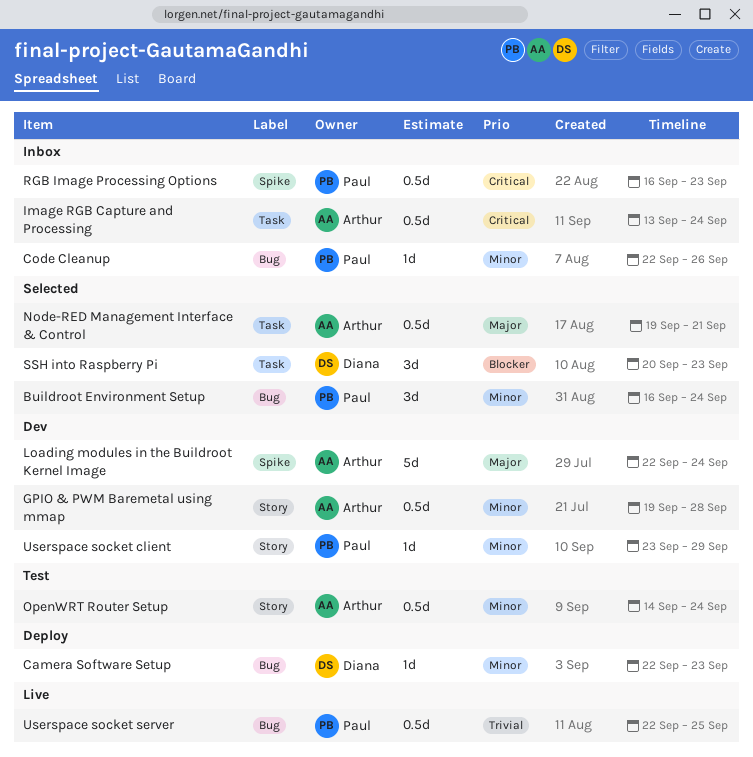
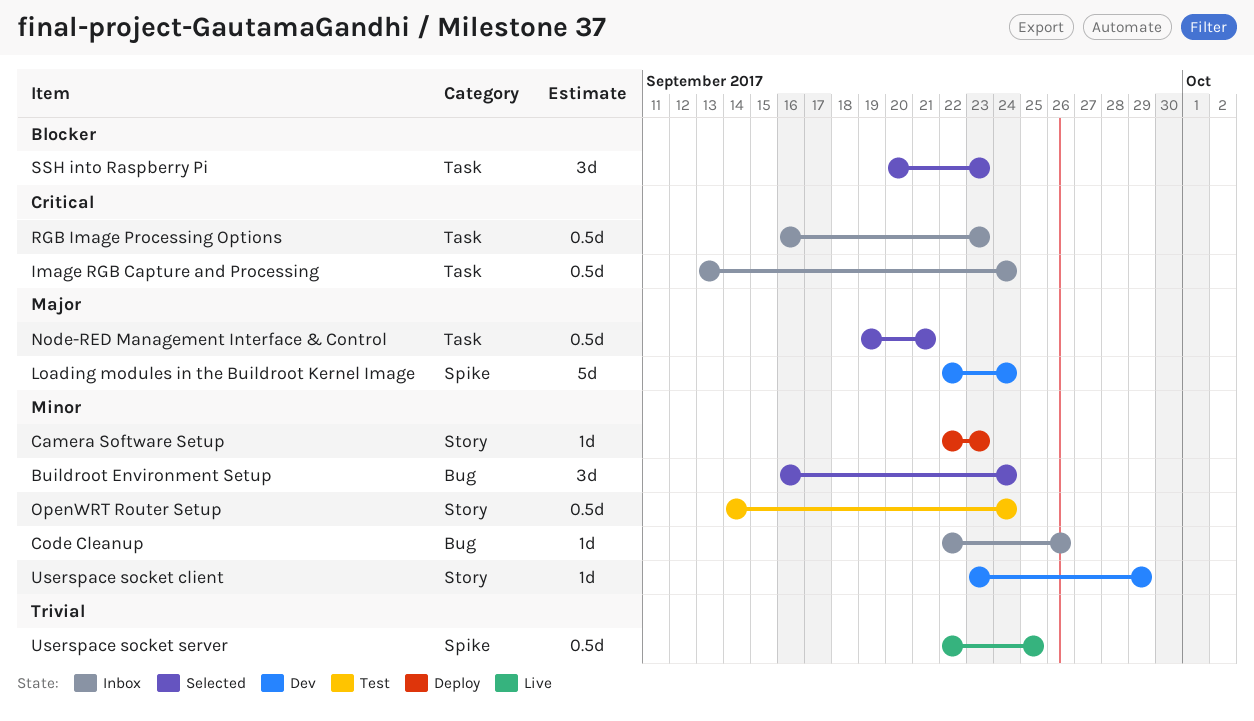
Camera Software Setup, label: Bug -> Story
GPIO & PWM Baremetal using mmap: present -> none
RGB Image Processing Options, label: Spike -> Task
Userspace socket server, label: Bug -> Spike

